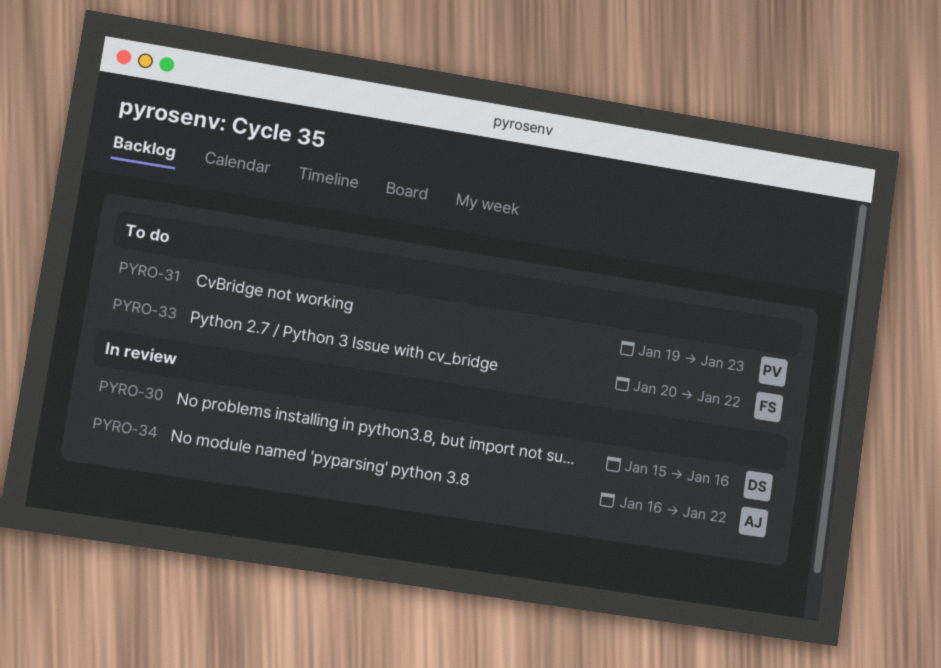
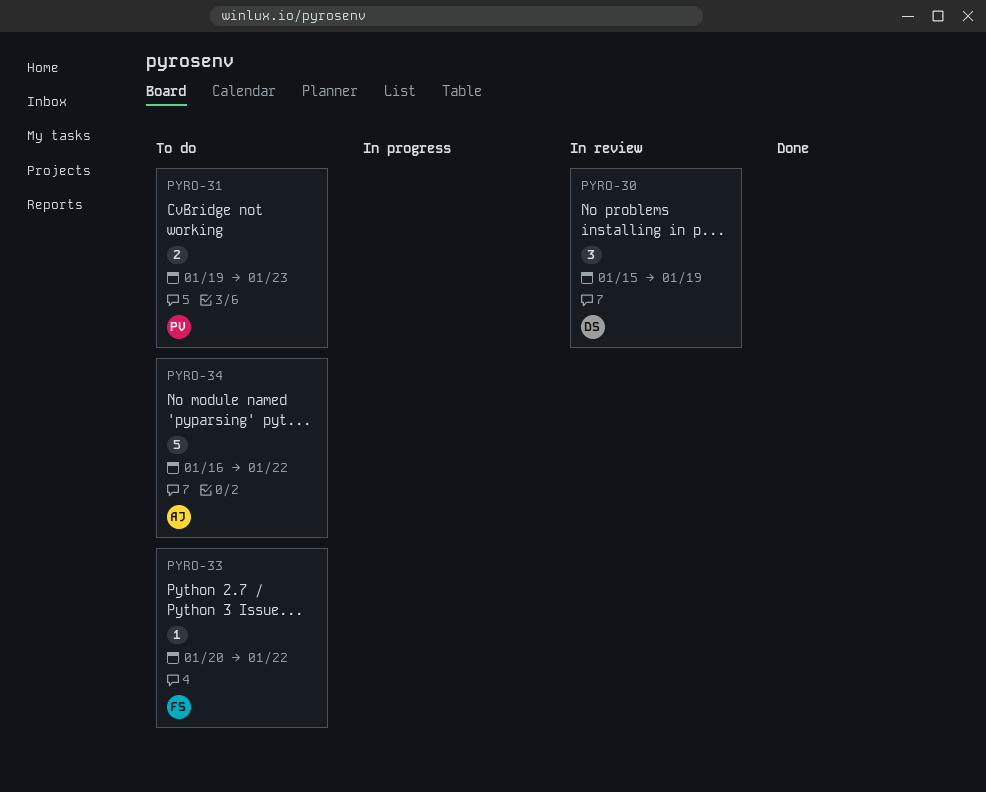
PYRO-30, due: Jan 16 -> Jan 19
PYRO-34, status: In review -> To do

